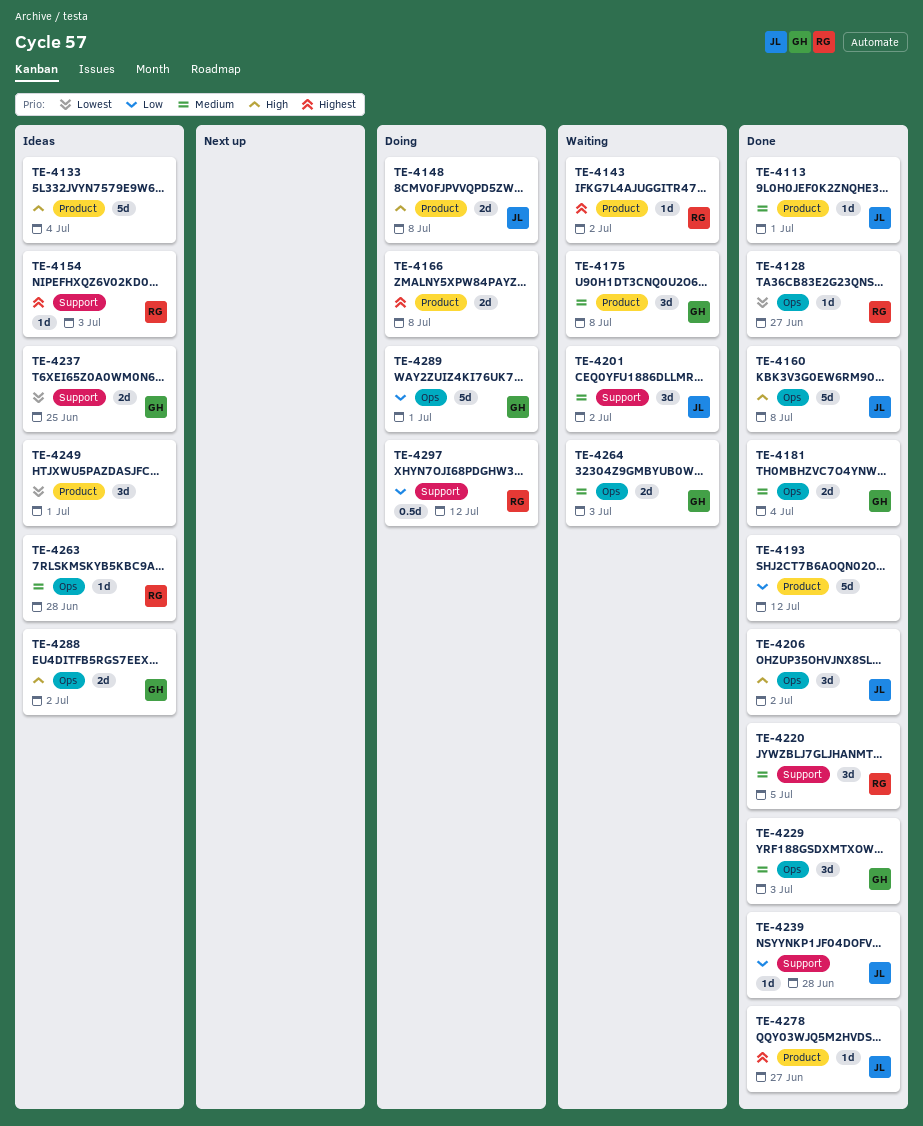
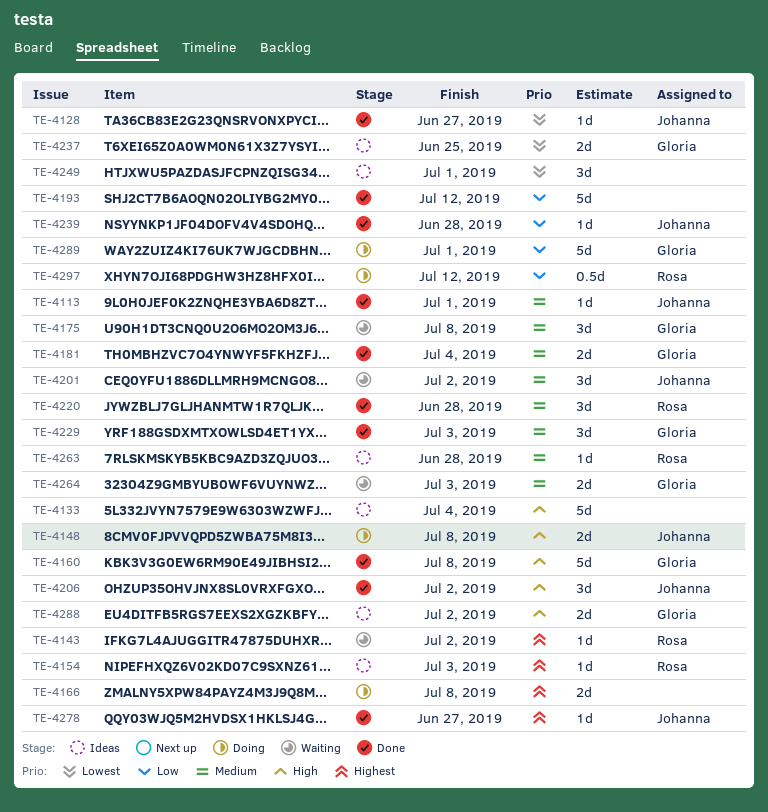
TE-4128, owner: Rosa -> Johanna
TE-4160, owner: Johanna -> Gloria
TE-4220, due: Jul 5 -> Jun 28

